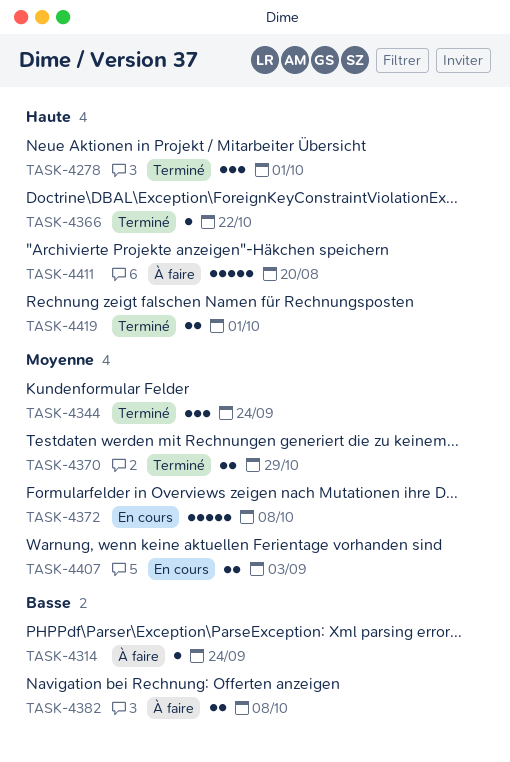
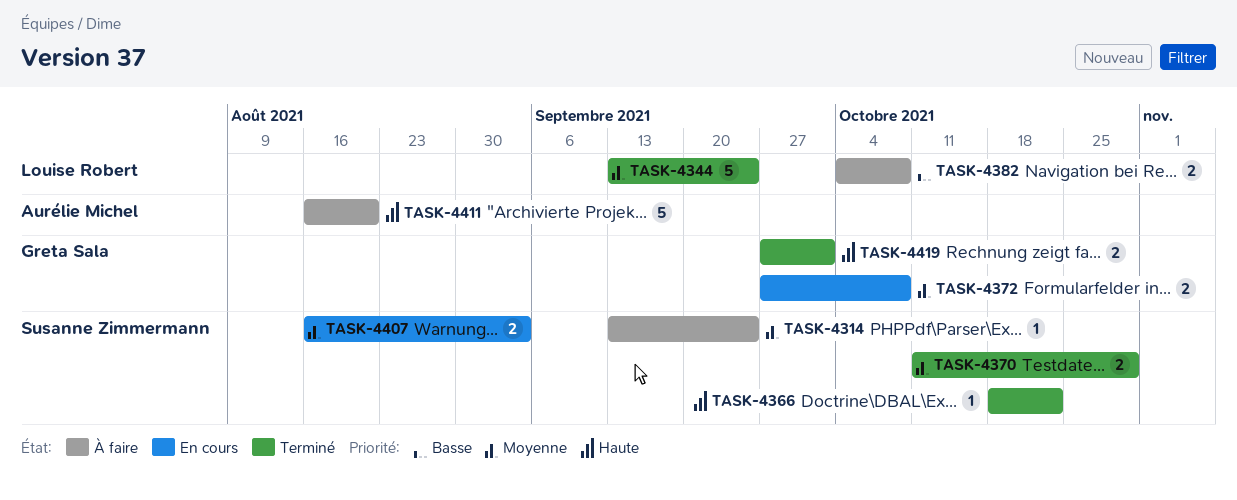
TASK-4278: present -> none
TASK-4314, priority: Basse -> Moyenne
TASK-4344, estimate: 3 -> 5
TASK-4372, estimate: 5 -> 2

